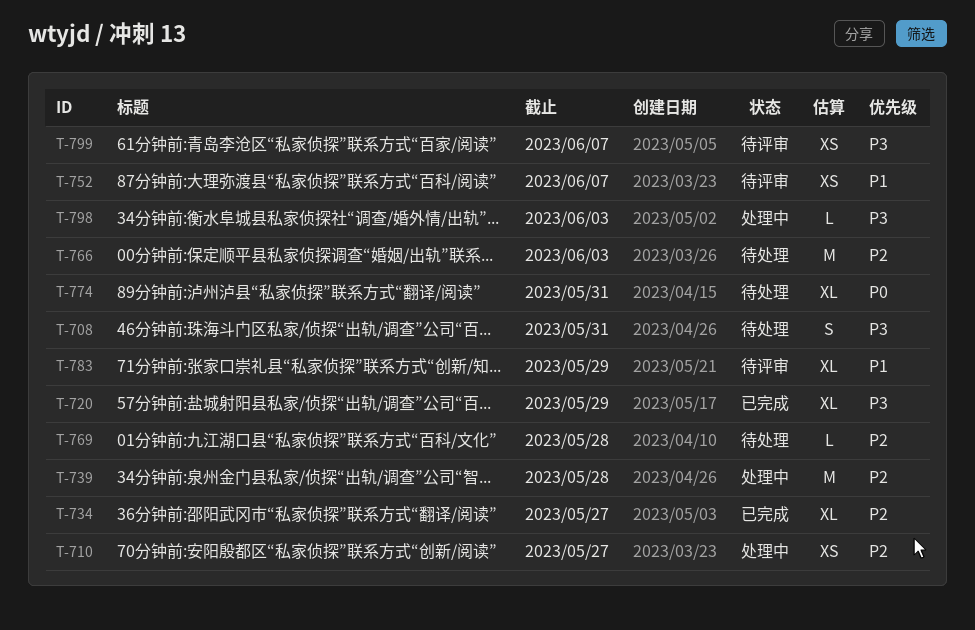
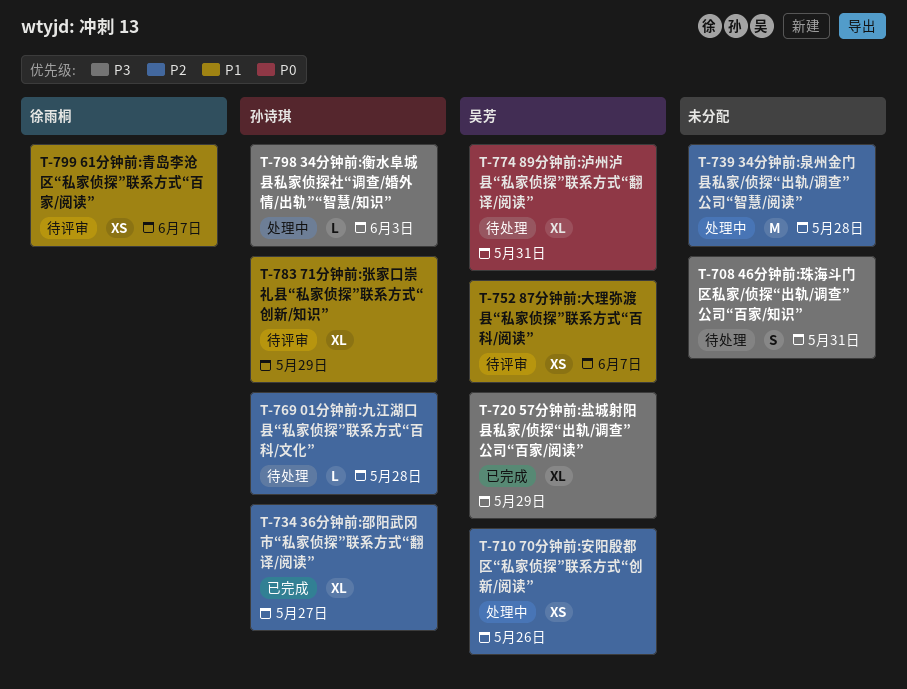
T-710, due: May 27 -> May 26
T-766: present -> none
T-799, priority: P3 -> P1

